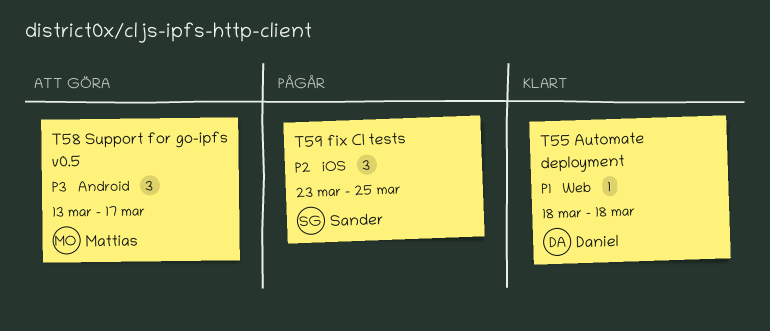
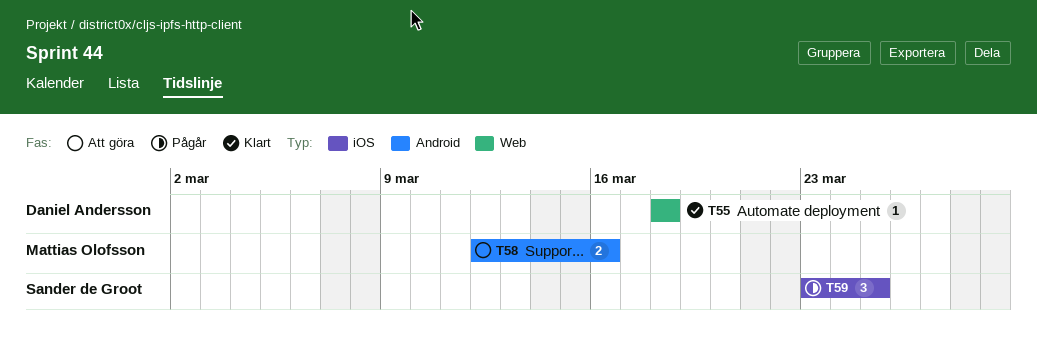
T58, estimate: 3 -> 2
T58, start: Mar 13 -> Mar 12
T58, due: Mar 17 -> Mar 16

